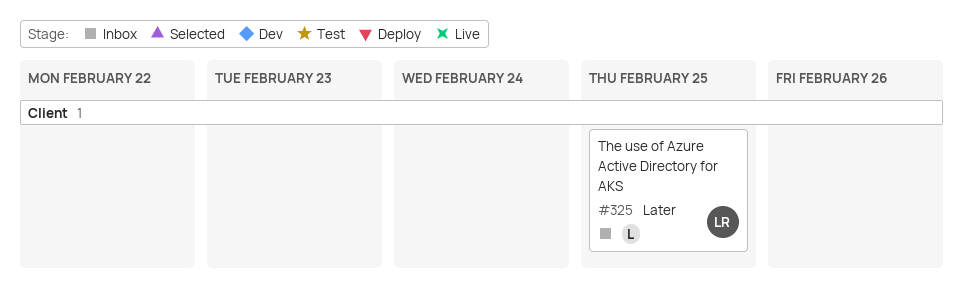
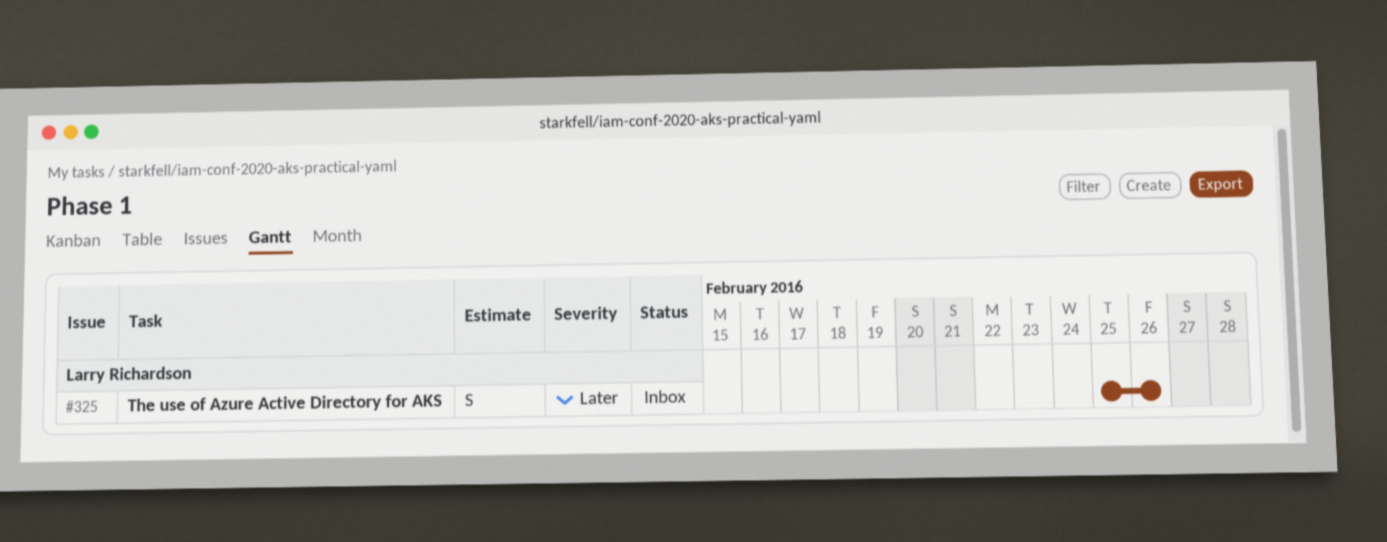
#325, estimate: L -> S
#325, due: Feb 25 -> Feb 26

